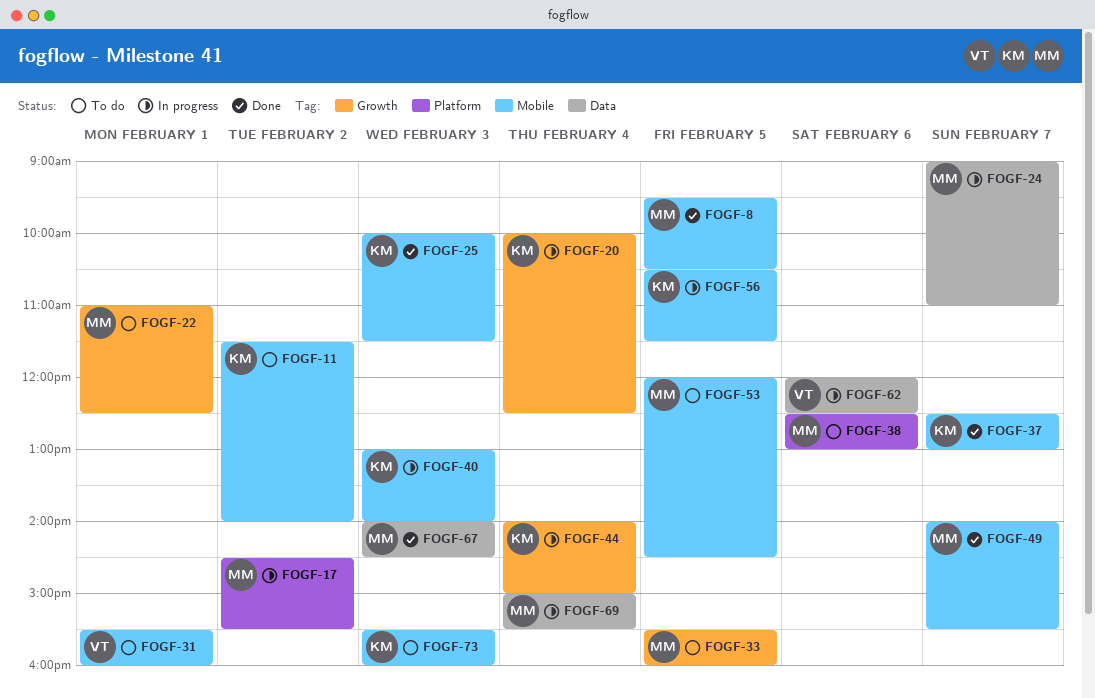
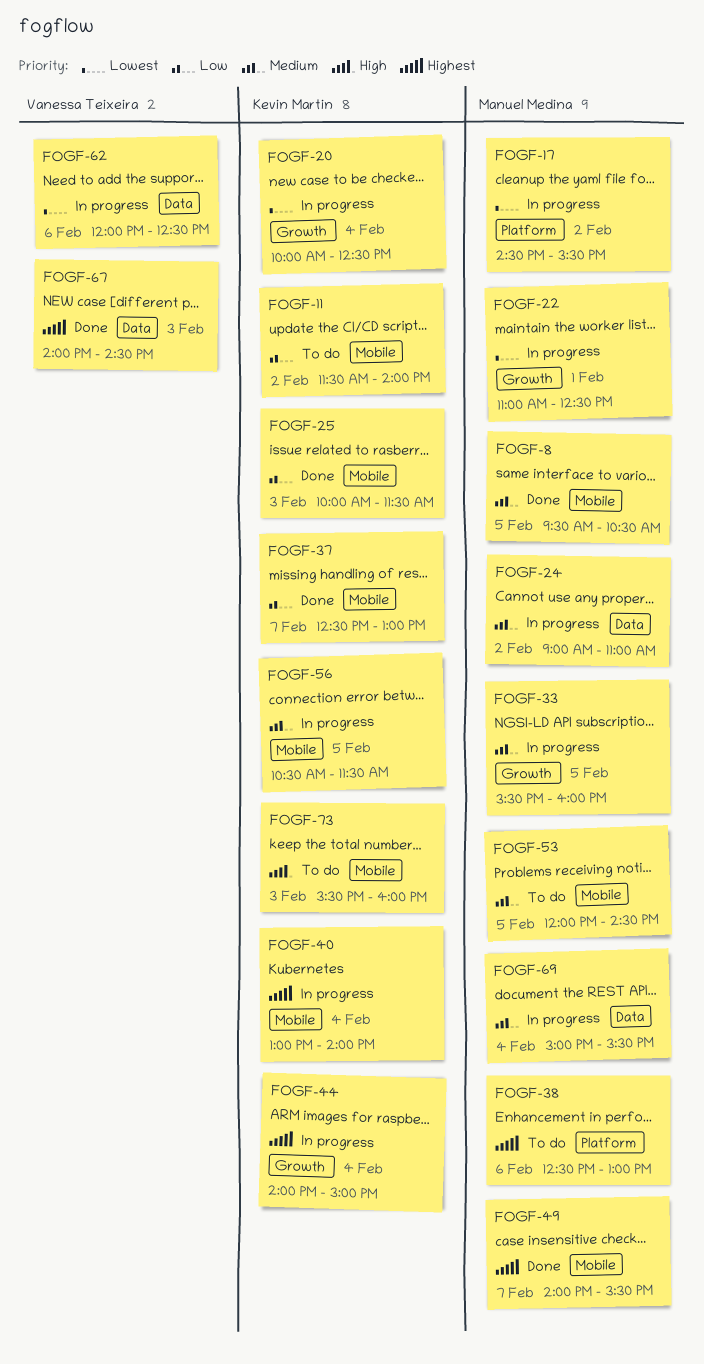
FOGF-22, status: To do -> In progress
FOGF-24, day: Feb 7 -> Feb 2
FOGF-31: present -> none
FOGF-33, status: To do -> In progress
FOGF-40, day: Feb 3 -> Feb 4
FOGF-67, owner: Manuel Medina -> Vanessa Teixeira

